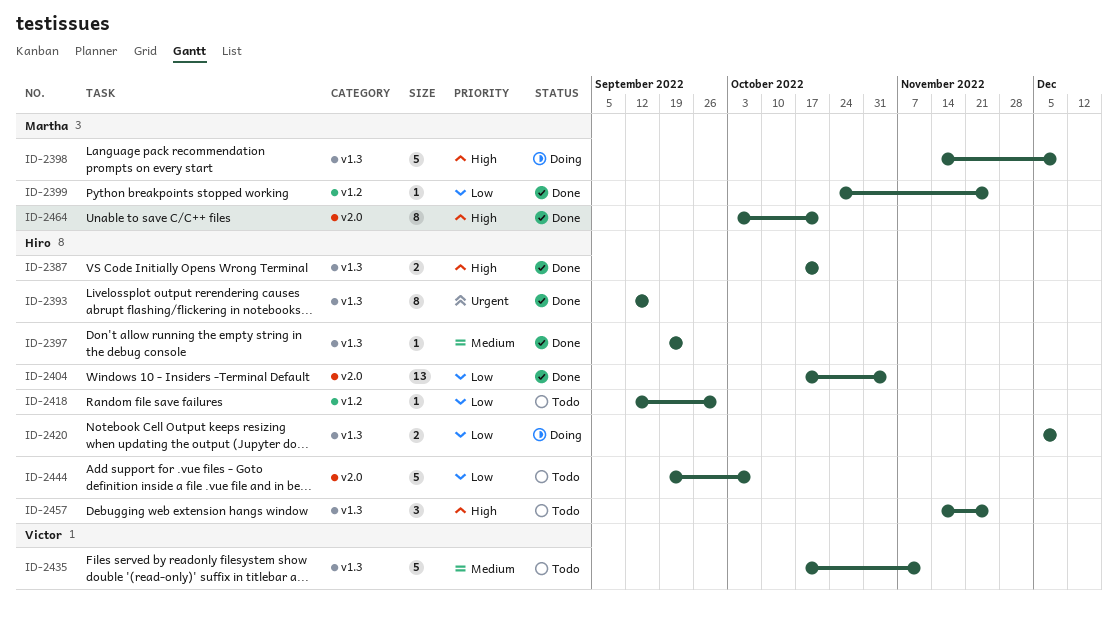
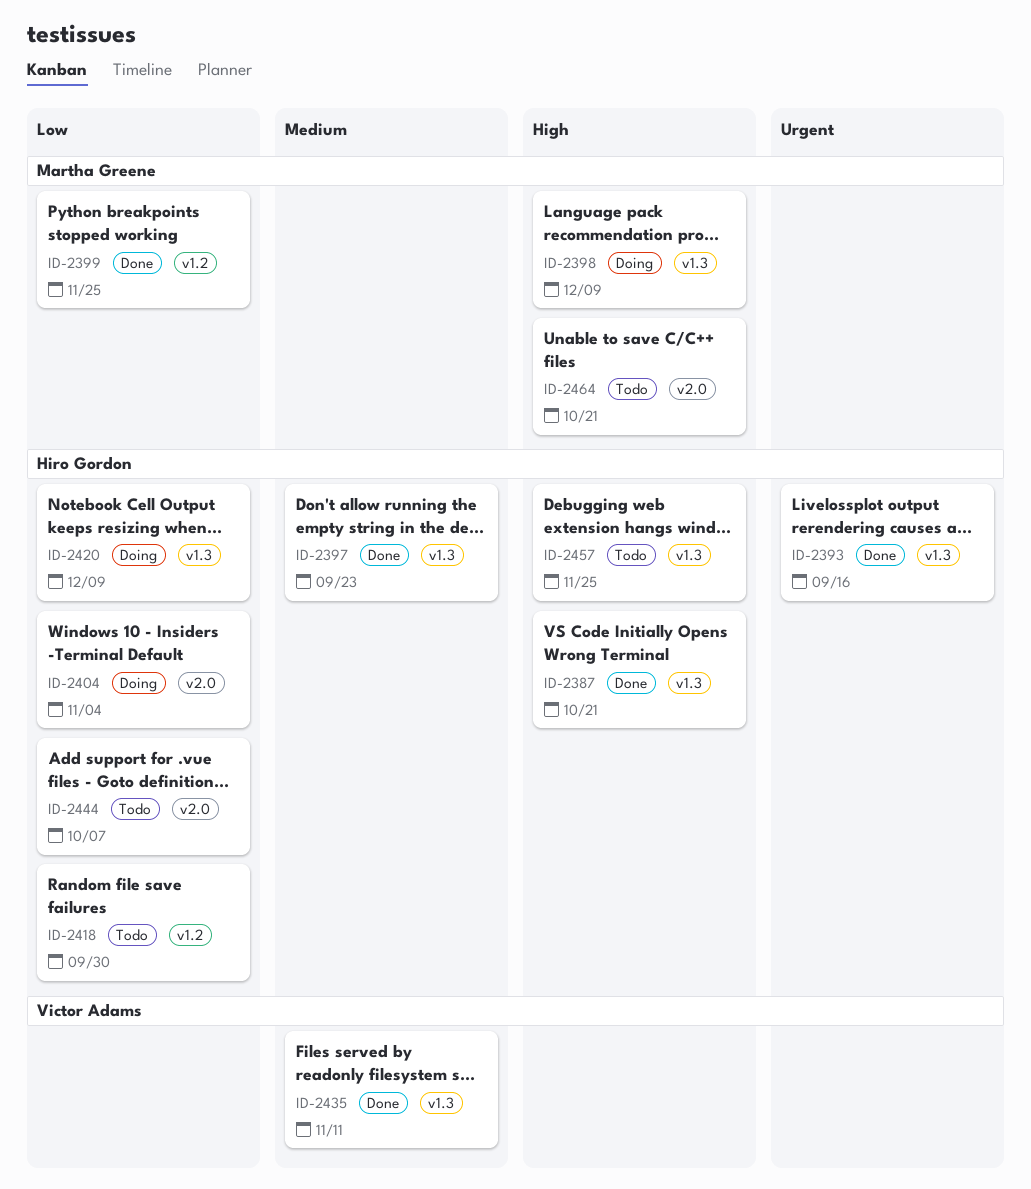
ID-2404, status: Done -> Doing
ID-2435, status: Todo -> Done
ID-2464, status: Done -> Todo

